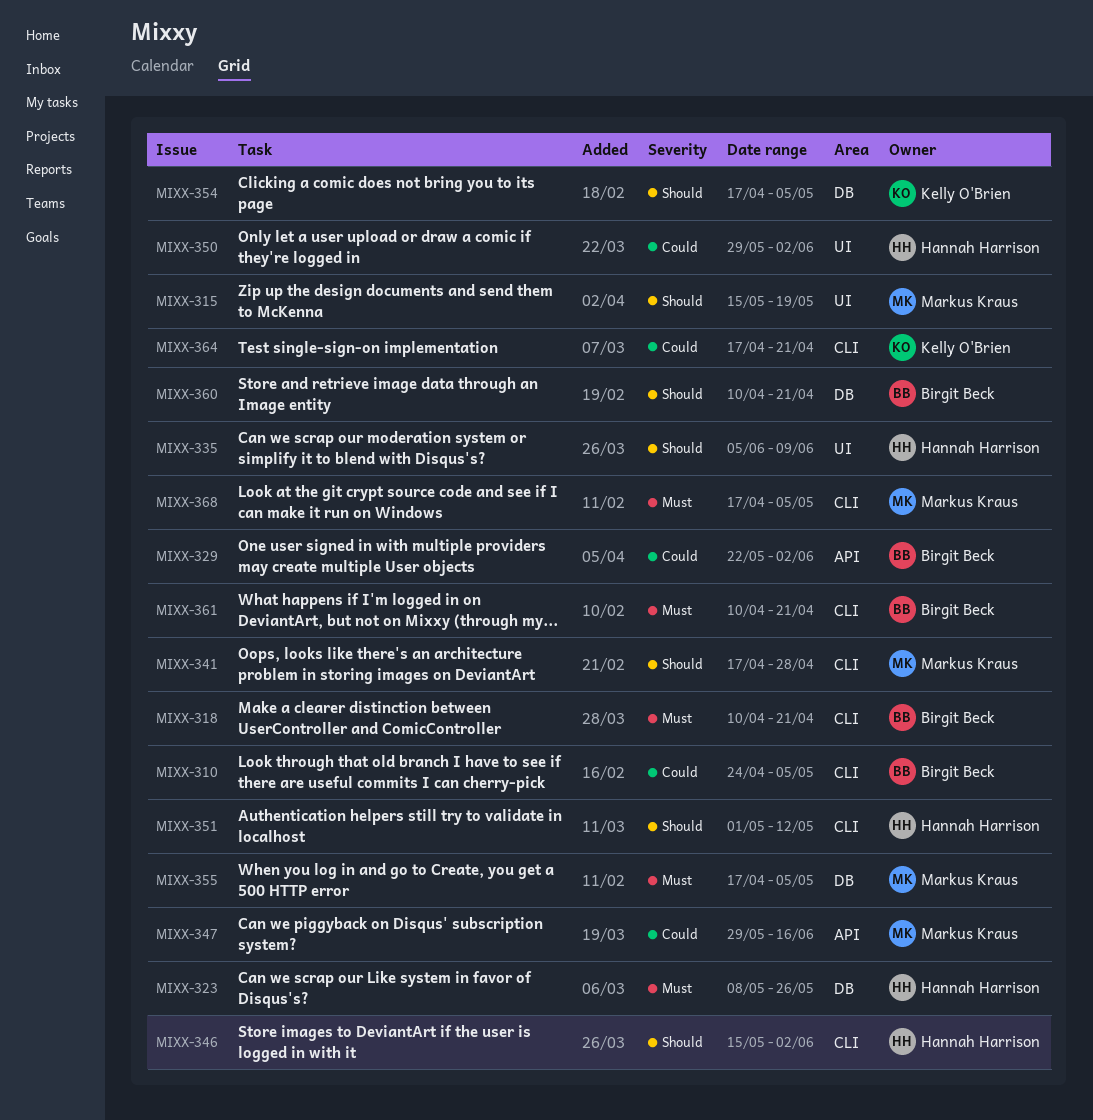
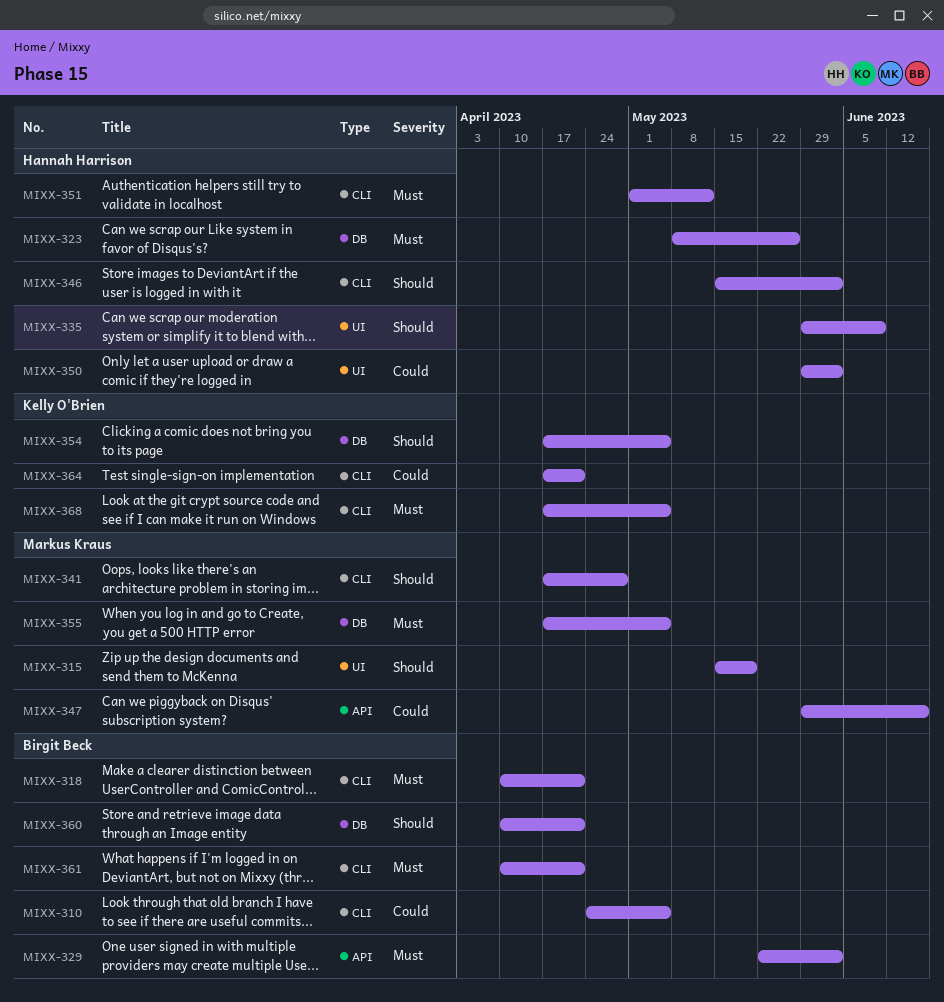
MIXX-329, priority: Could -> Must
MIXX-335, start: Jun 5 -> May 29
MIXX-351, priority: Should -> Must
MIXX-368, owner: Markus Kraus -> Kelly O'Brien

